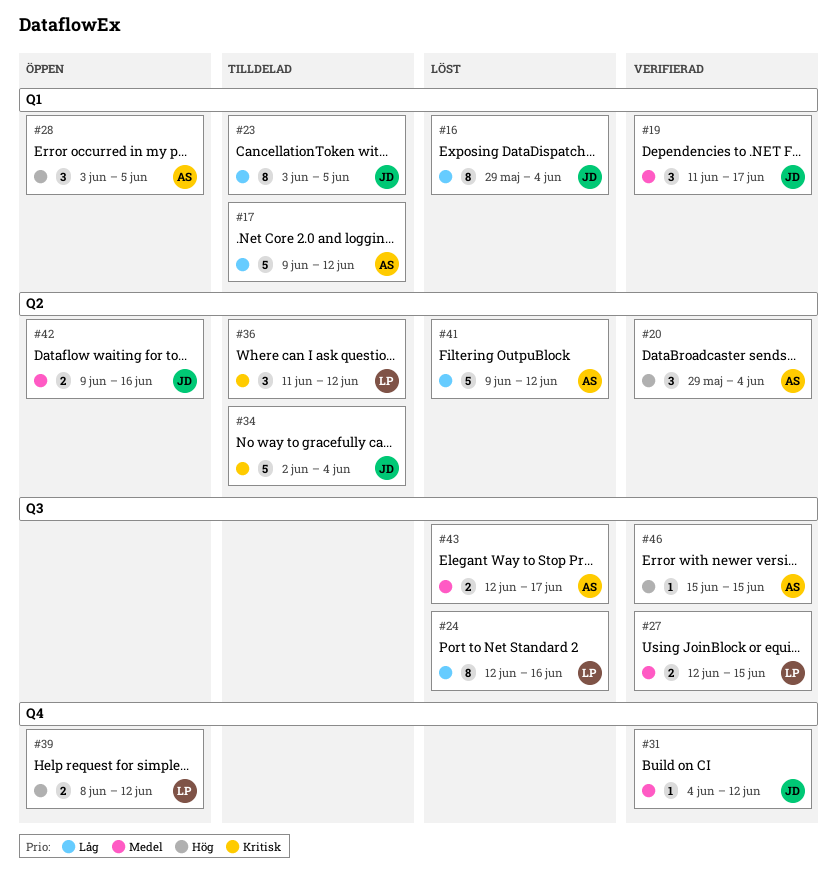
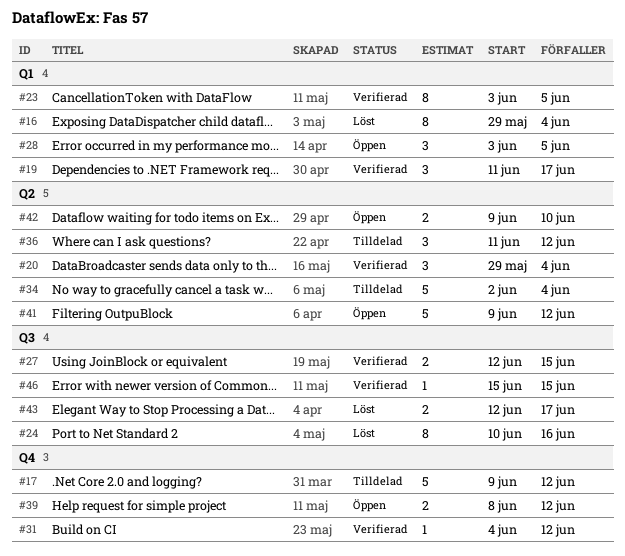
#17, label: Q1 -> Q4
#23, status: Tilldelad -> Verifierad
#24, start: Jun 12 -> Jun 10
#41, status: Löst -> Öppen
#42, due: Jun 16 -> Jun 10

